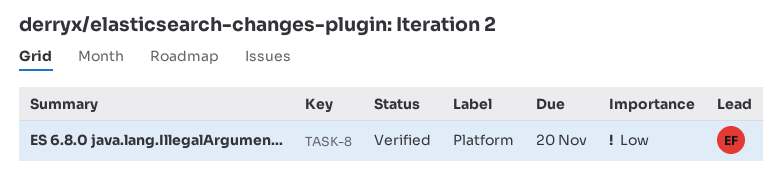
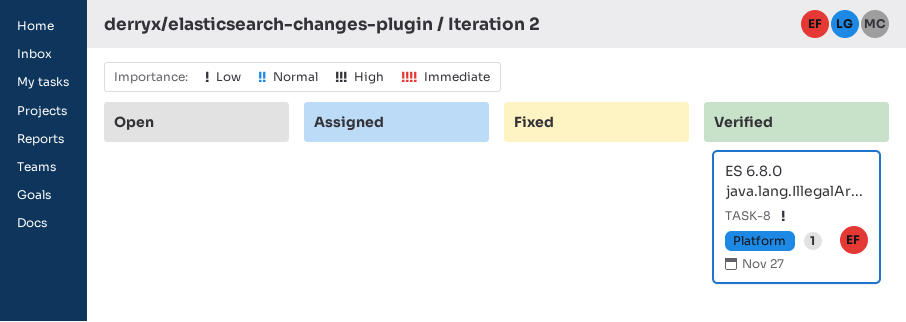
TASK-8, due: Nov 20 -> Nov 27

